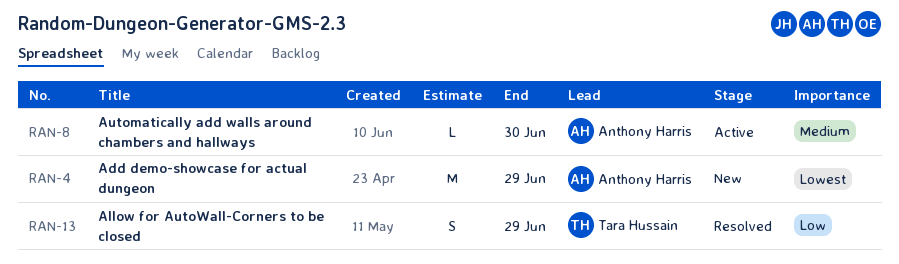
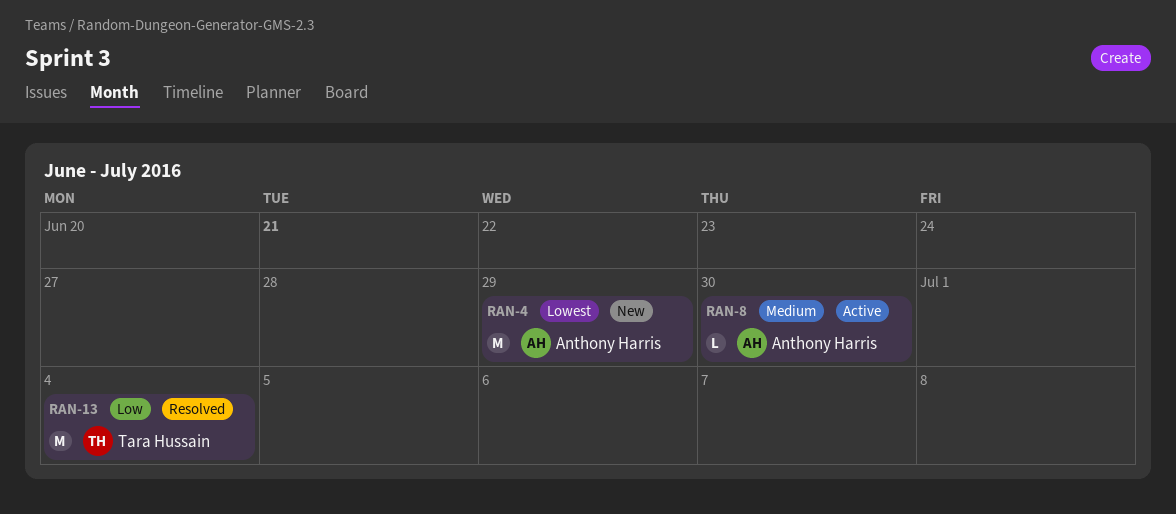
RAN-13, estimate: S -> M
RAN-13, due: Jun 29 -> Jul 4

